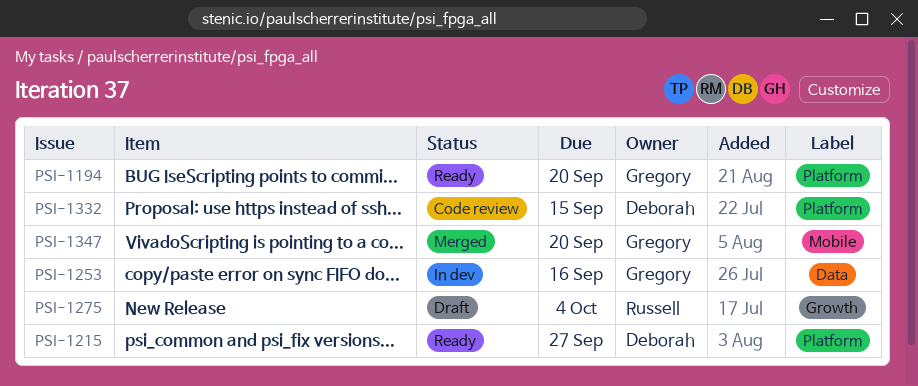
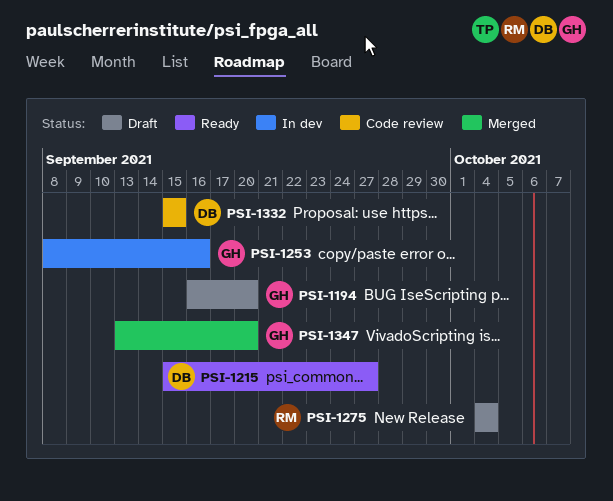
PSI-1194, status: Ready -> Draft

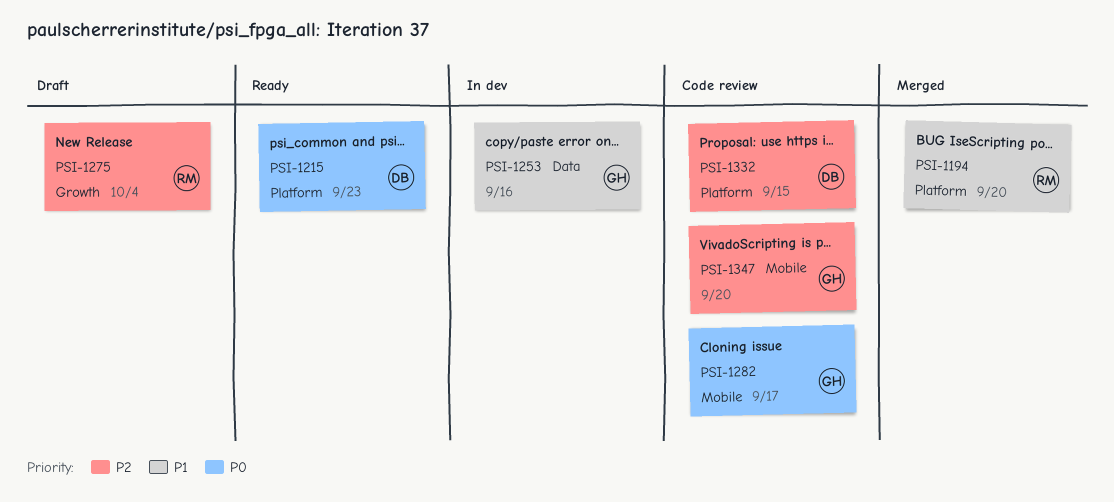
PSI-1194, status: Draft -> Merged
PSI-1194, owner: GH -> RM
PSI-1215, due: Sep 27 -> Sep 23
PSI-1282: none -> present
PSI-1347, status: Merged -> Code review

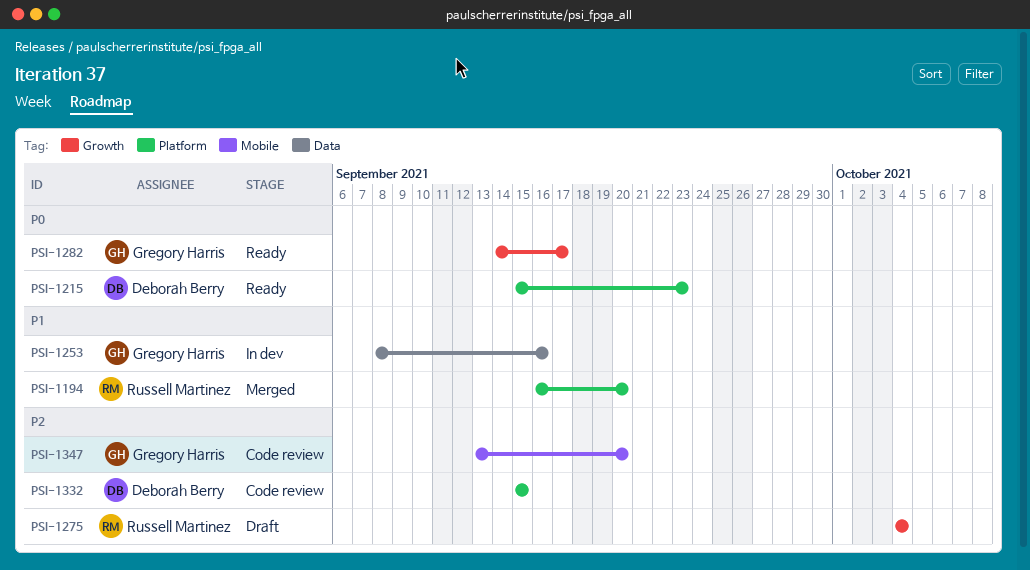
PSI-1282, status: Code review -> Ready
PSI-1282, label: Mobile -> Growth

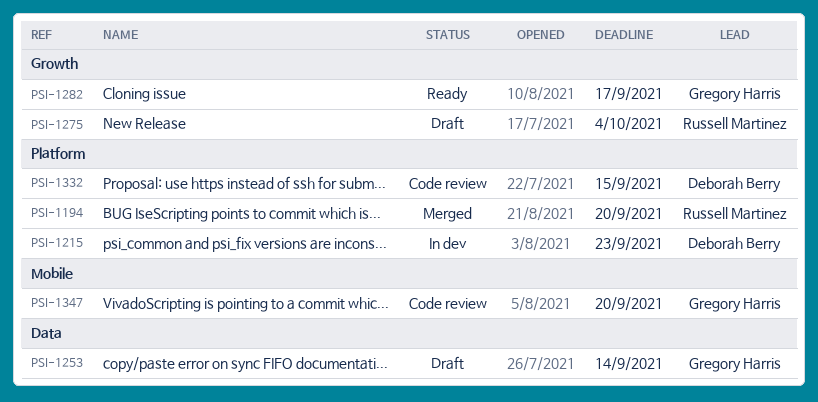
PSI-1215, status: Ready -> In dev
PSI-1253, status: In dev -> Draft
PSI-1253, due: Sep 16 -> Sep 14

